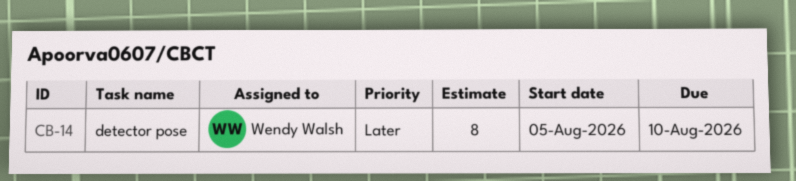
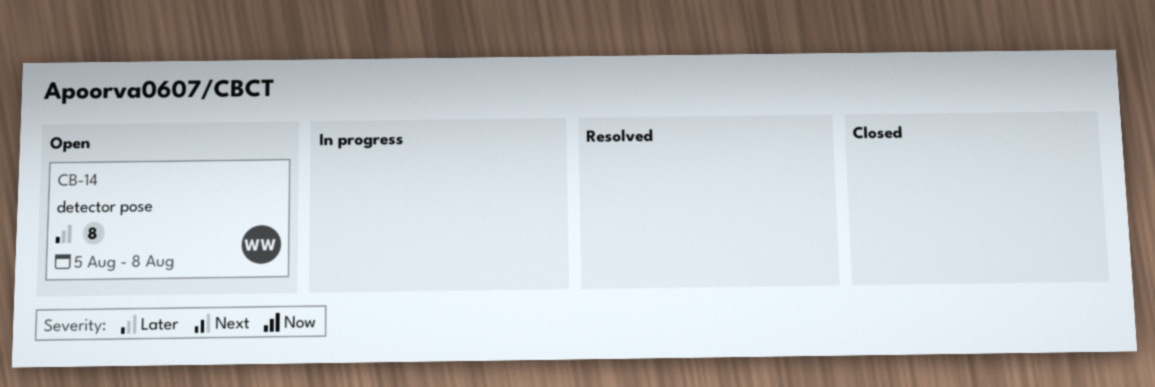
CB-14, due: Aug 10 -> Aug 8

